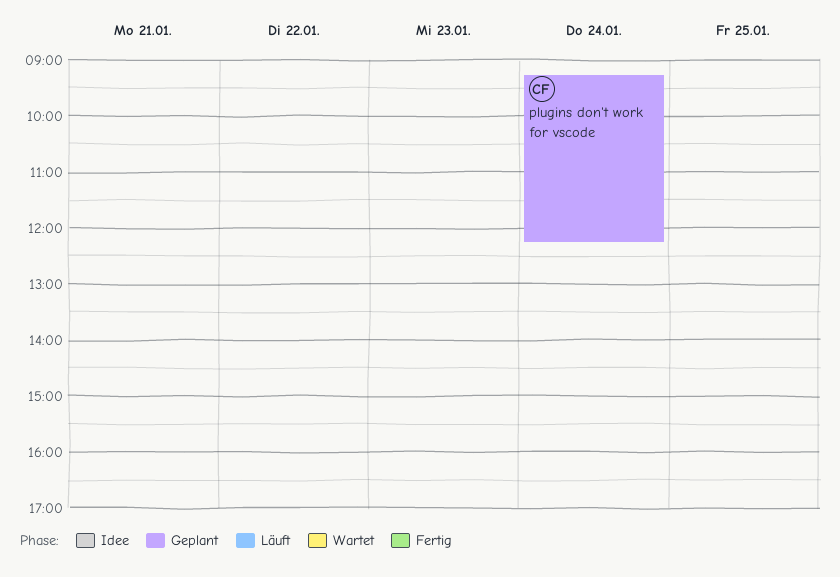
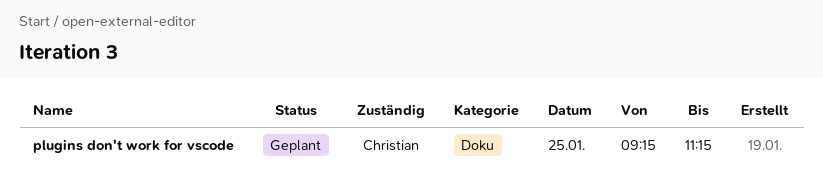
plugins don't work for vscode, day: Jan 24 -> Jan 25
plugins don't work for vscode, ends: 12:15 -> 11:15

